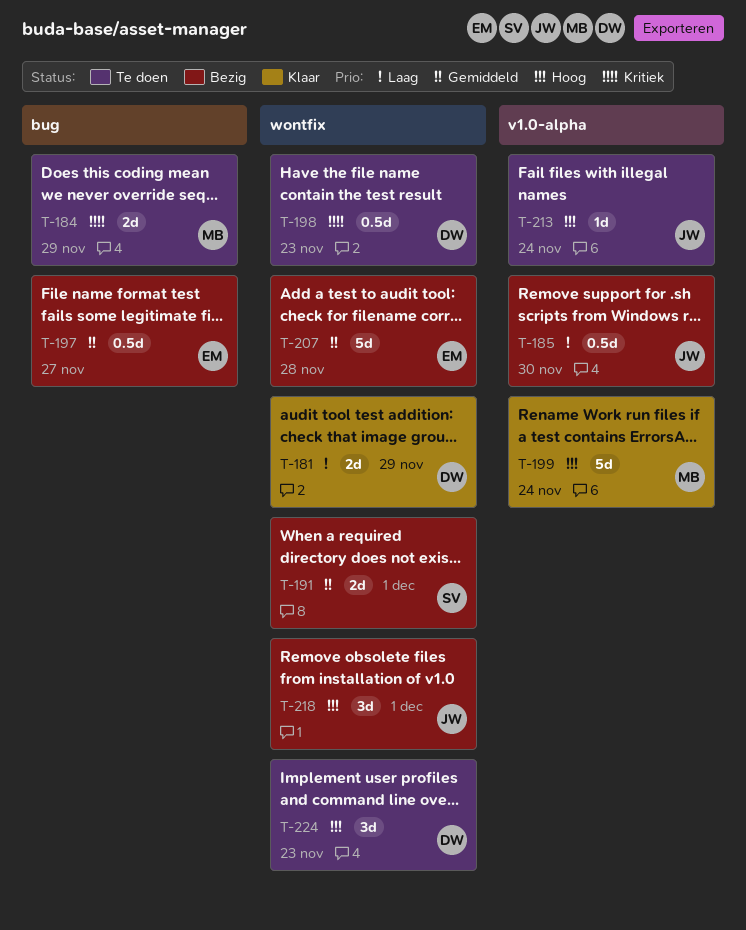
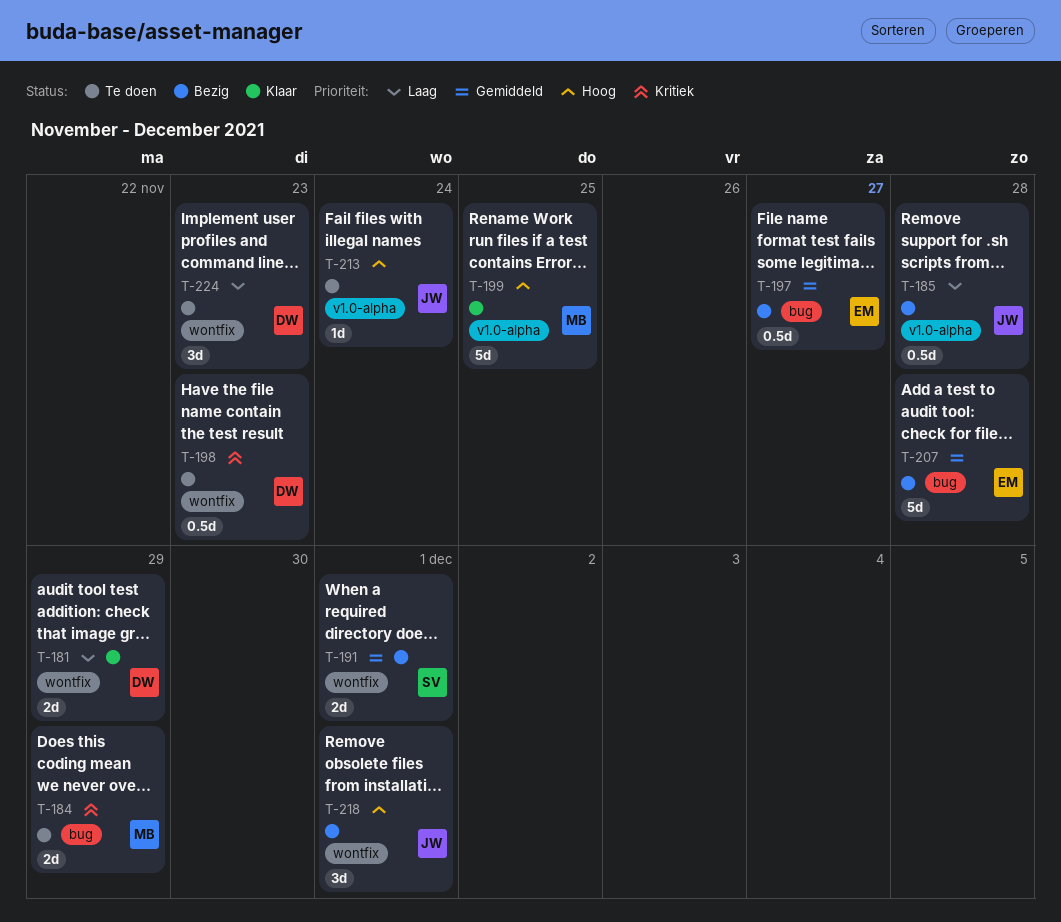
T-185, due: Nov 30 -> Nov 28
T-199, due: Nov 24 -> Nov 25
T-207, label: wontfix -> bug
T-224, priority: Hoog -> Laag

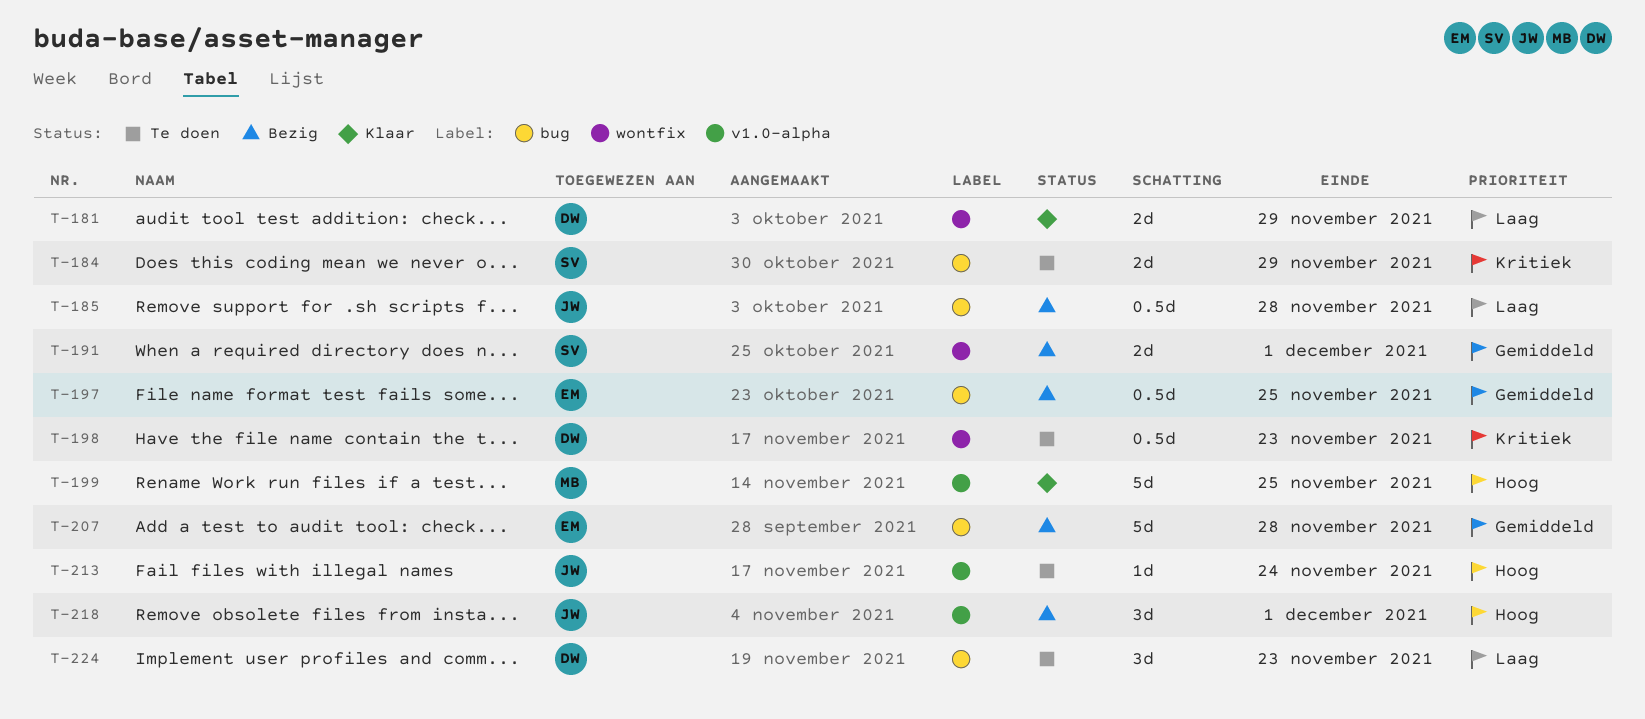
T-184, owner: MB -> SV
T-185, label: v1.0-alpha -> bug
T-197, due: Nov 27 -> Nov 25
T-218, label: wontfix -> v1.0-alpha
T-224, label: wontfix -> bug

